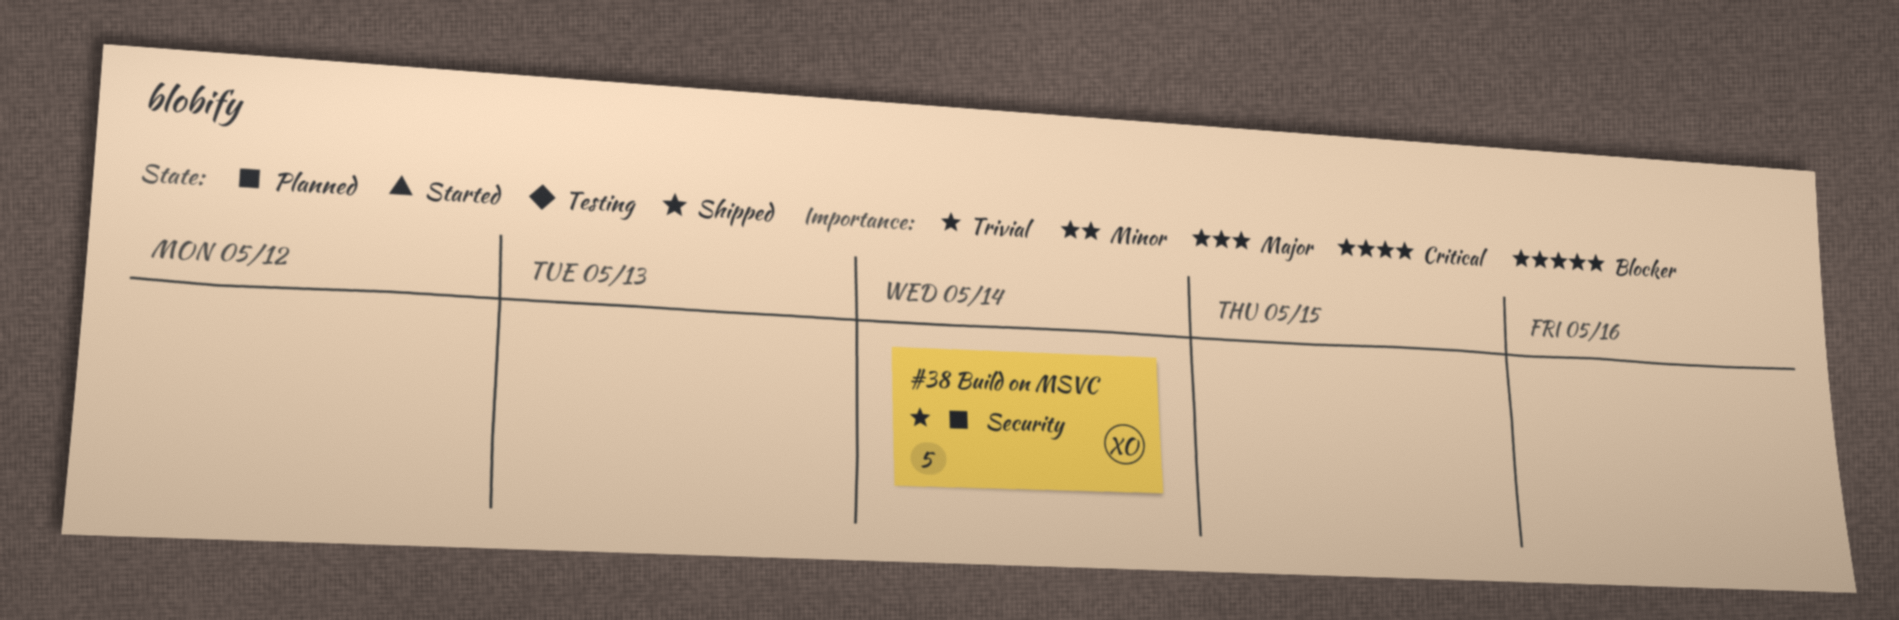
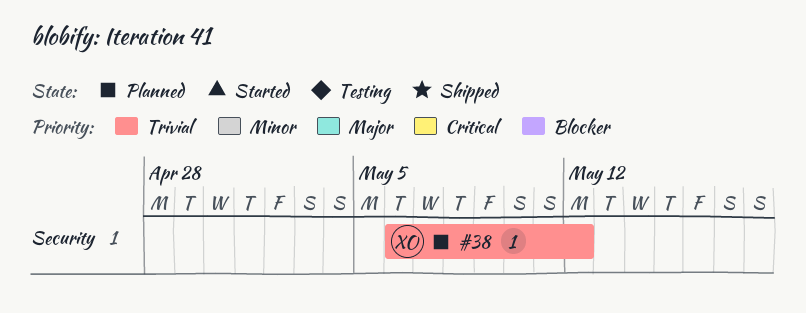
#38, estimate: 5 -> 1
#38, due: May 14 -> May 12

